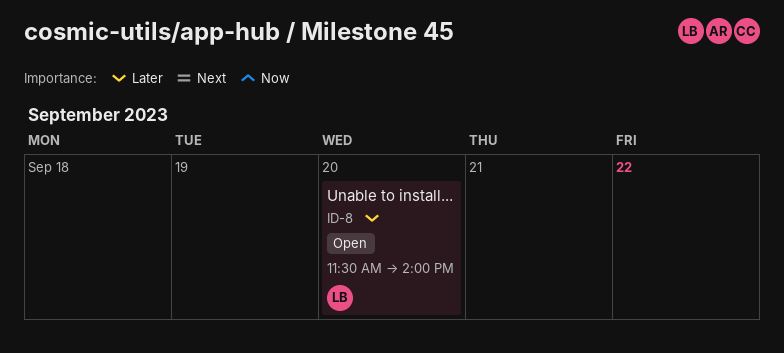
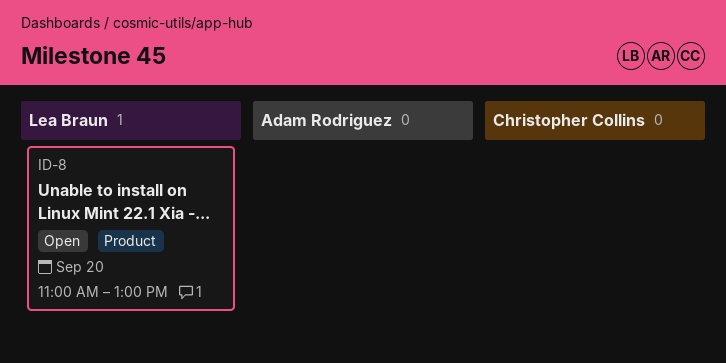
ID-8, begins: 11:30 -> 11:00
ID-8, ends: 14:00 -> 13:00

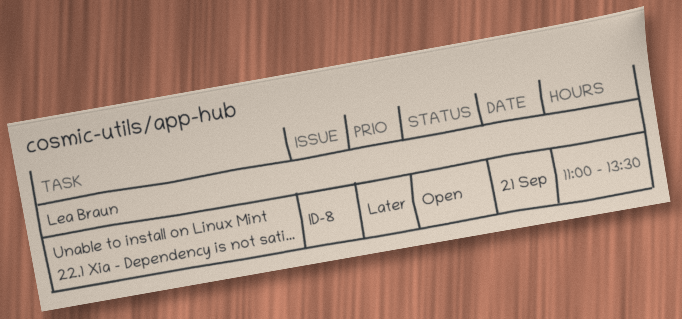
ID-8, day: Sep 20 -> Sep 21
ID-8, ends: 13:00 -> 13:30

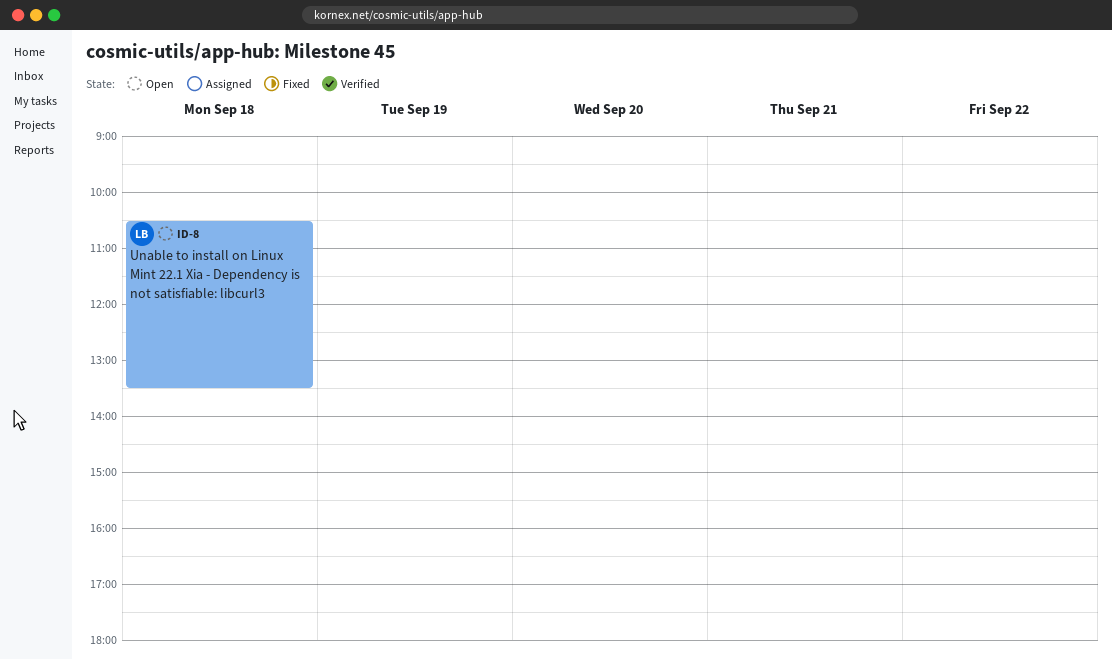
ID-8, day: Sep 21 -> Sep 18
ID-8, begins: 11:00 -> 10:30

